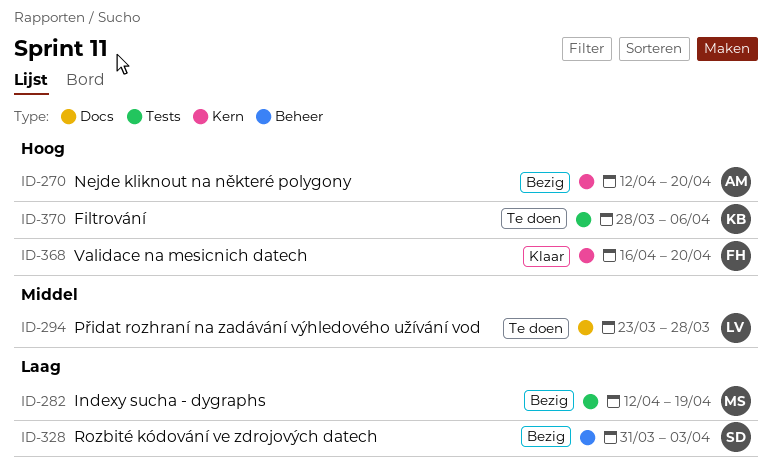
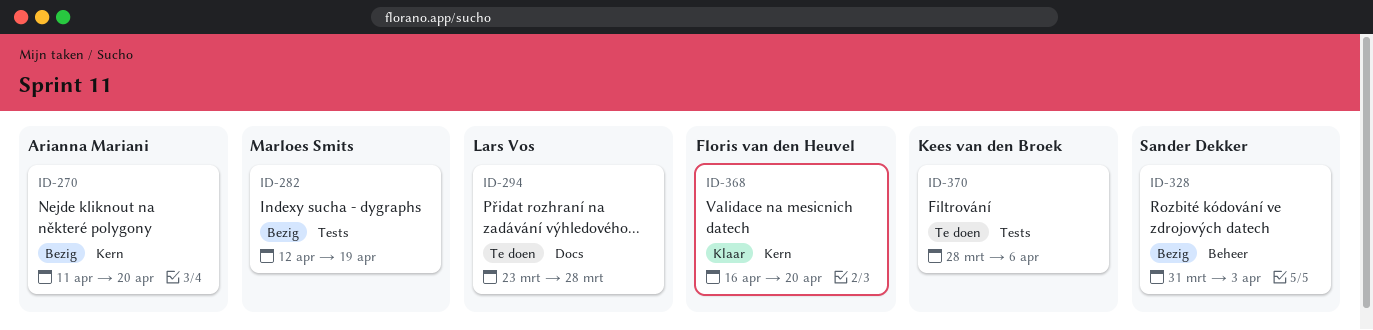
ID-270, start: Apr 12 -> Apr 11

